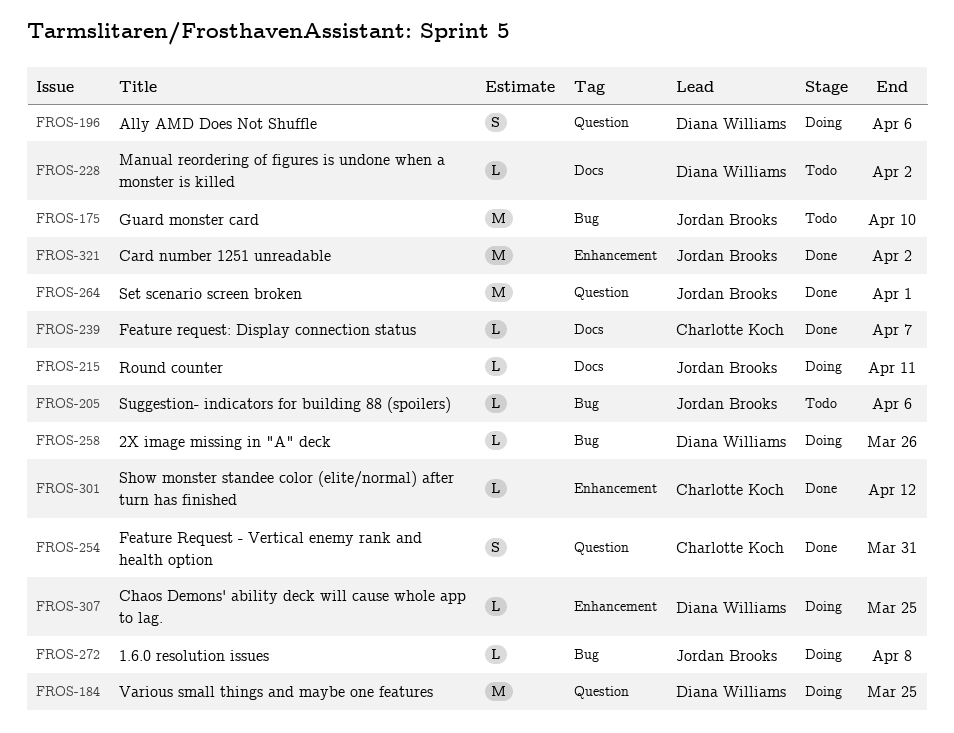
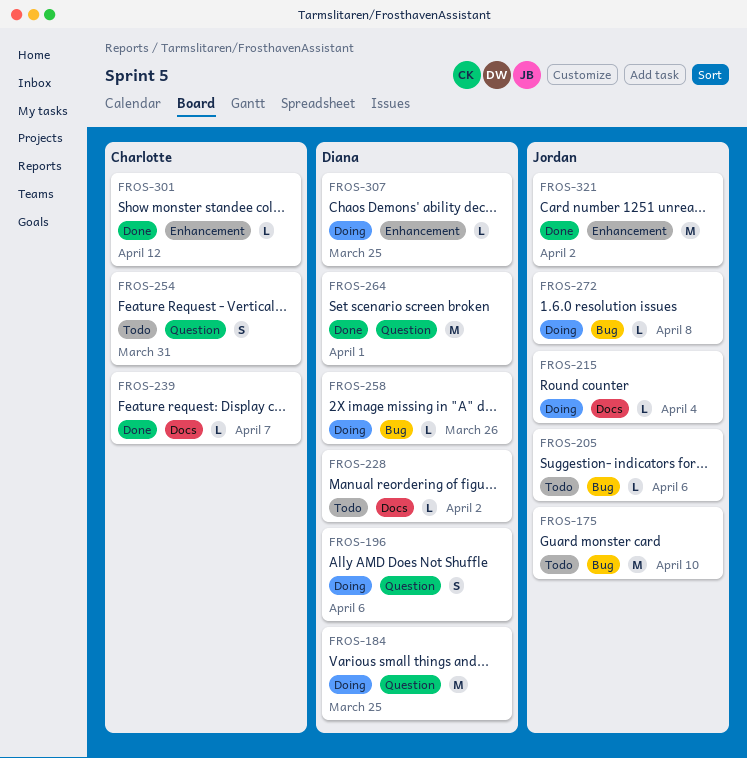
FROS-215, due: Apr 11 -> Apr 4
FROS-254, status: Done -> Todo
FROS-264, owner: Jordan Brooks -> Diana Williams

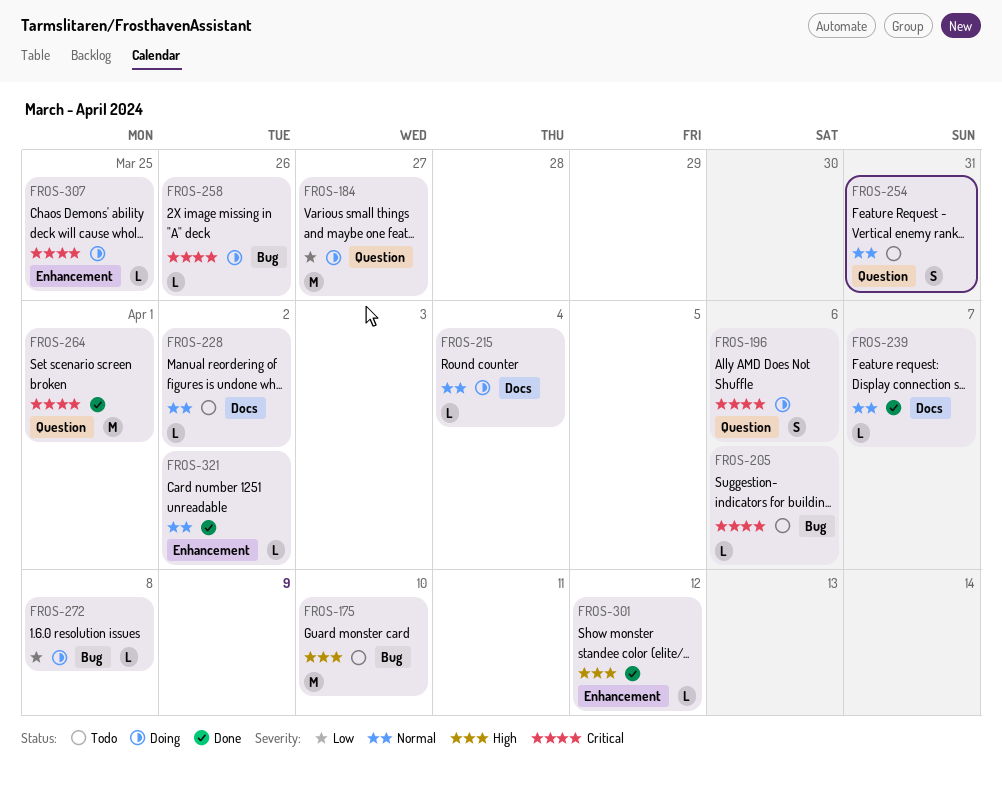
FROS-184, due: Mar 25 -> Mar 27
FROS-321, estimate: M -> L

